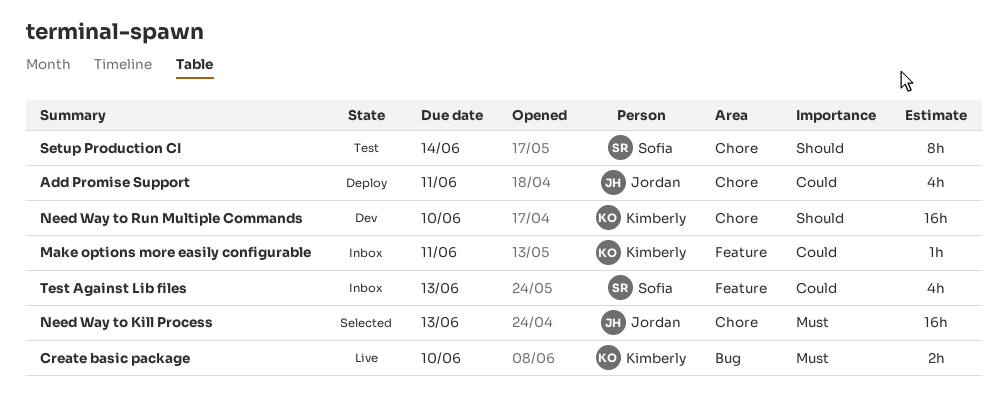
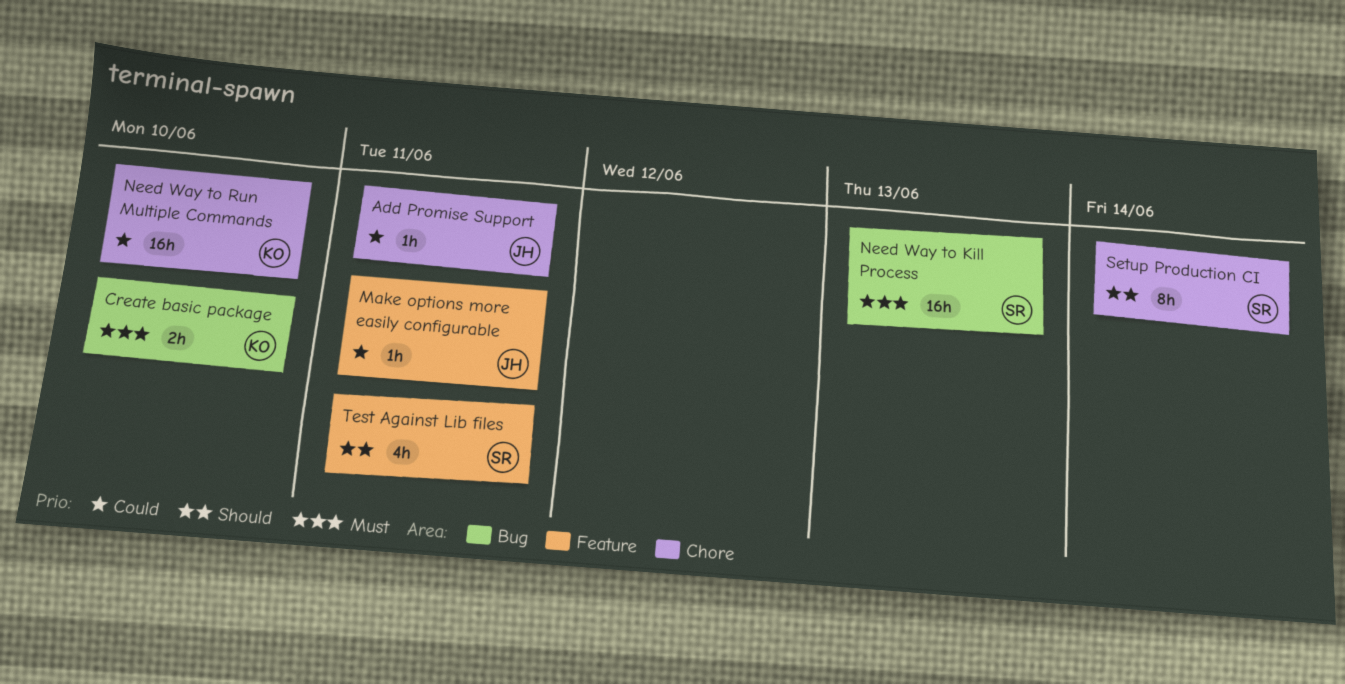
Add Promise Support, estimate: 4h -> 1h
Make options more easily configurable, owner: Kimberly -> Jordan
Need Way to Kill Process, owner: Jordan -> Sofia
Need Way to Kill Process, label: Chore -> Bug
Need Way to Run Multiple Commands, priority: Should -> Could
Test Against Lib files, priority: Could -> Should
Test Against Lib files, due: Jun 13 -> Jun 11

